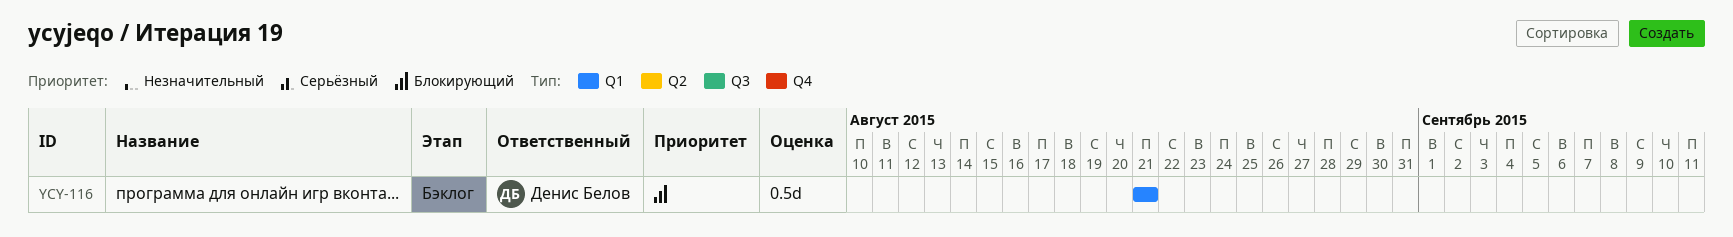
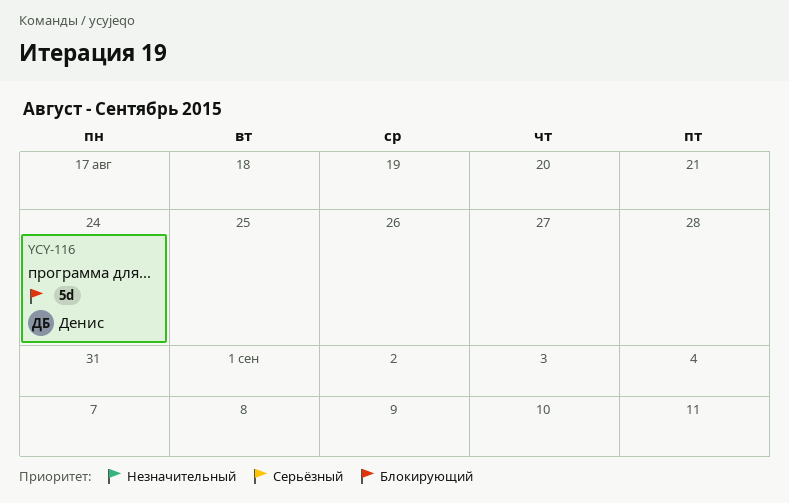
YCY-116, estimate: 0.5d -> 5d
YCY-116, due: Aug 21 -> Aug 24

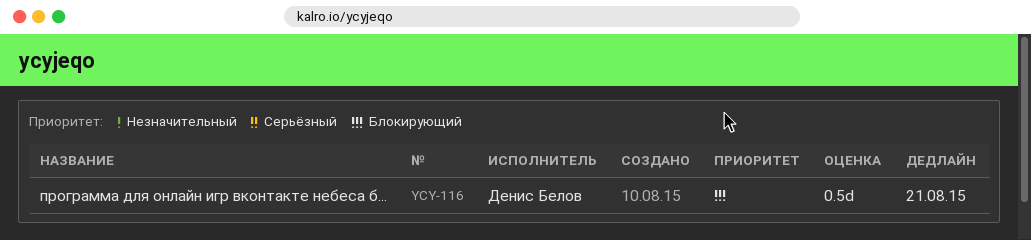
YCY-116, estimate: 5d -> 0.5d
YCY-116, due: Aug 24 -> Aug 21

